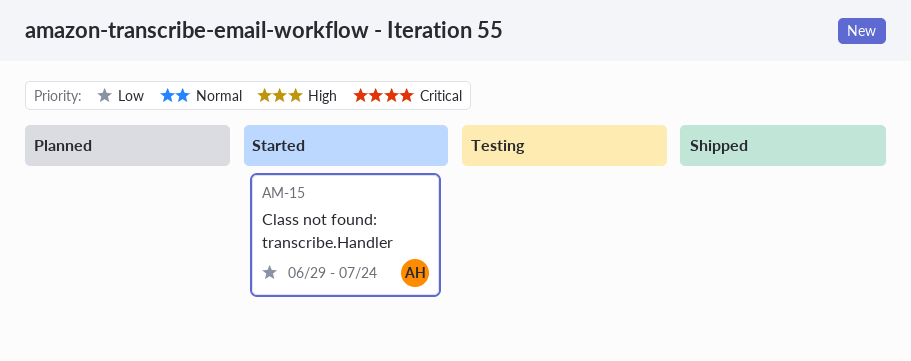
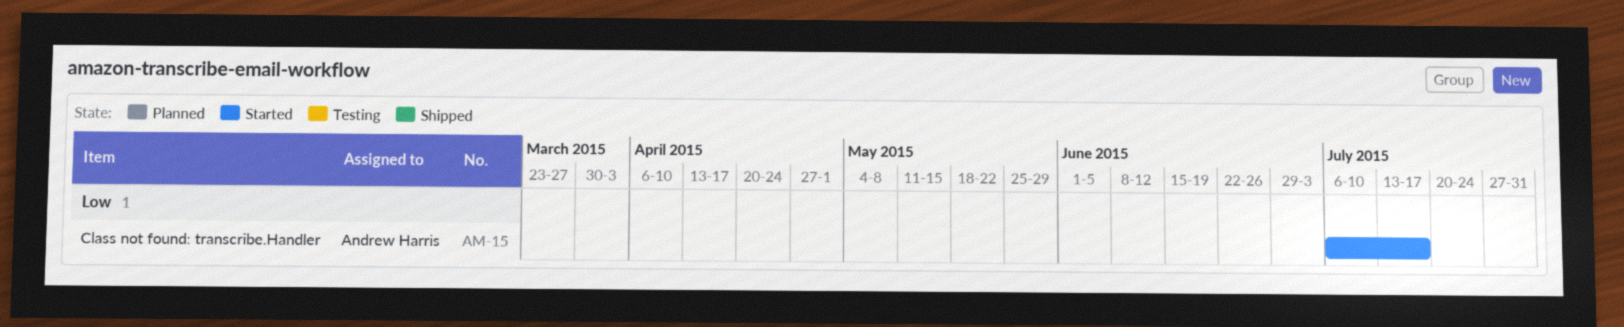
AM-15, start: Jun 29 -> Jul 6
AM-15, due: Jul 24 -> Jul 17

